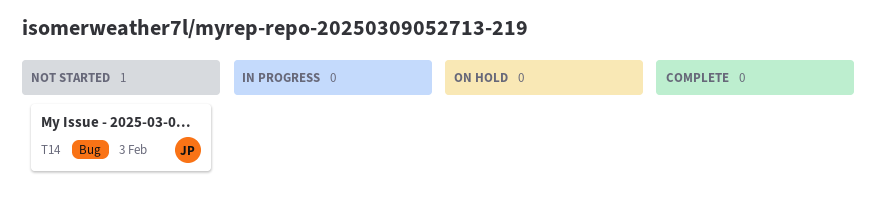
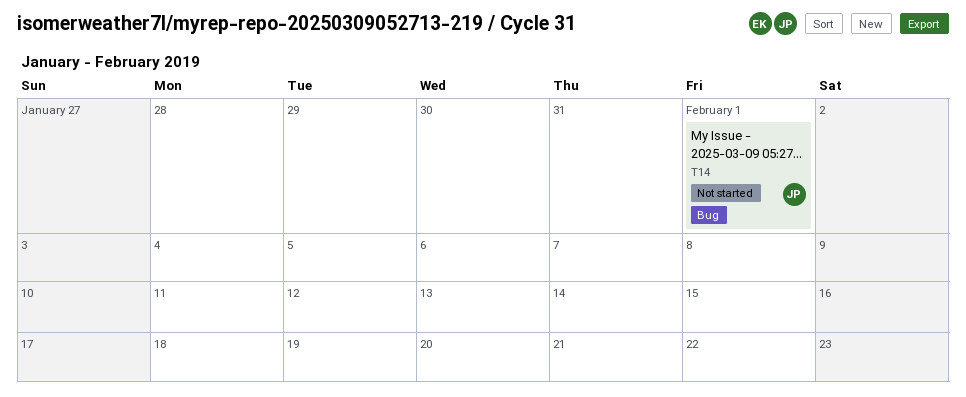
T14, due: Feb 3 -> Feb 1

